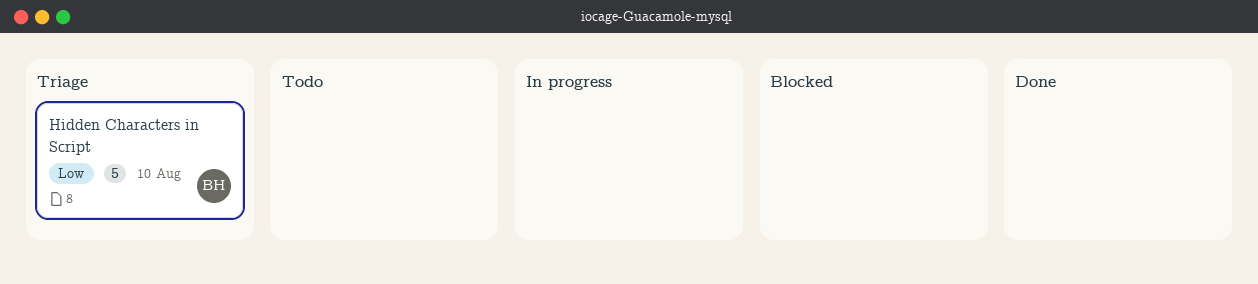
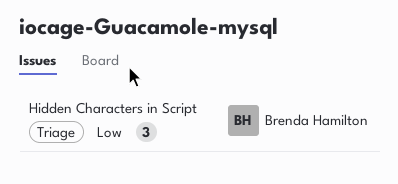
Hidden Characters in Script, estimate: 5 -> 3

